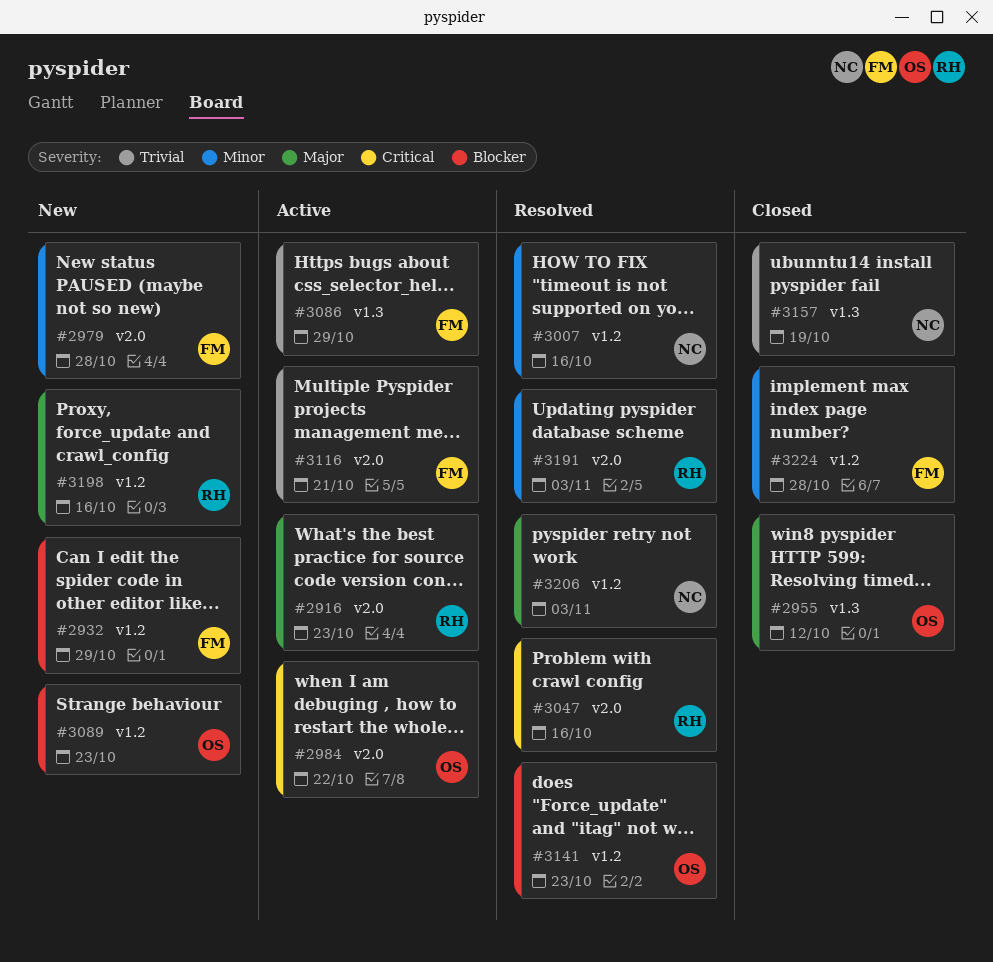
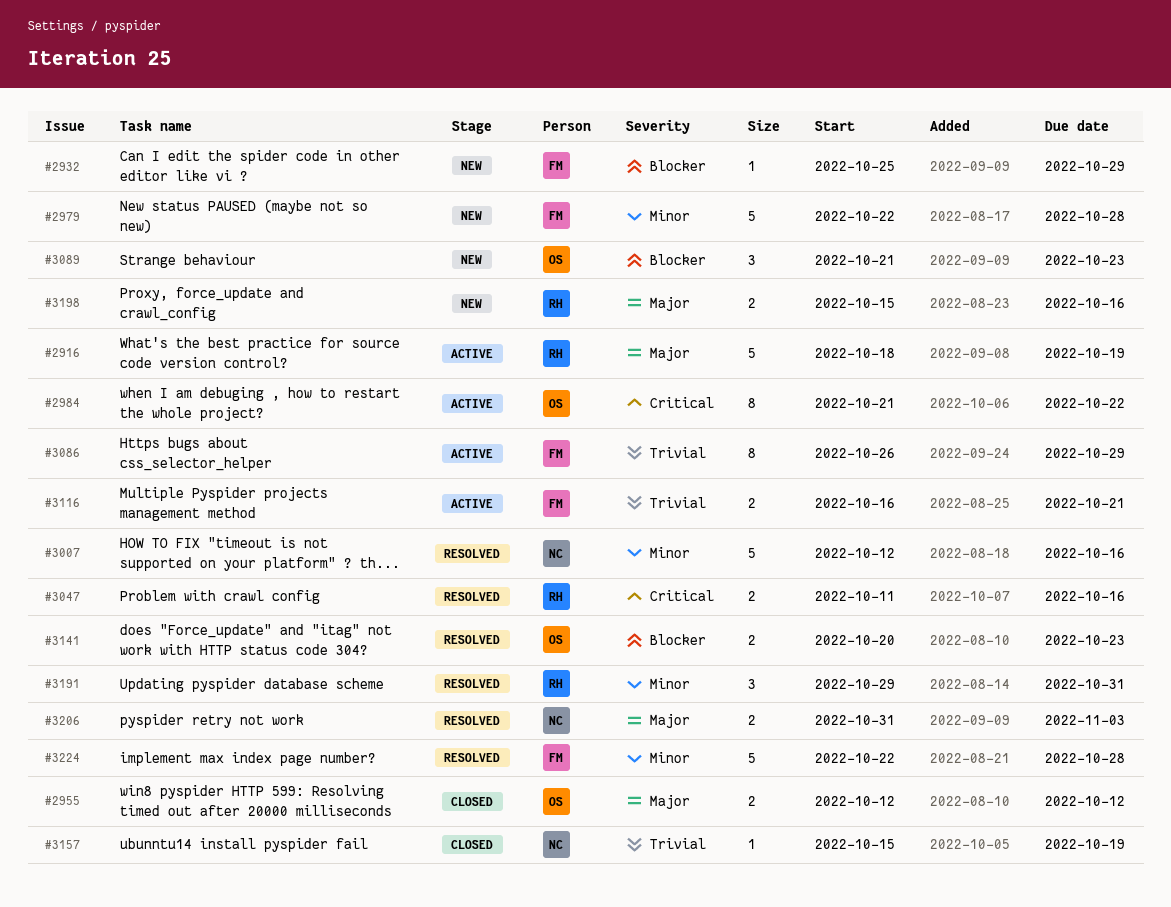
#2916, due: Oct 23 -> Oct 19
#3191, due: Nov 3 -> Oct 31
#3224, status: Closed -> Resolved

